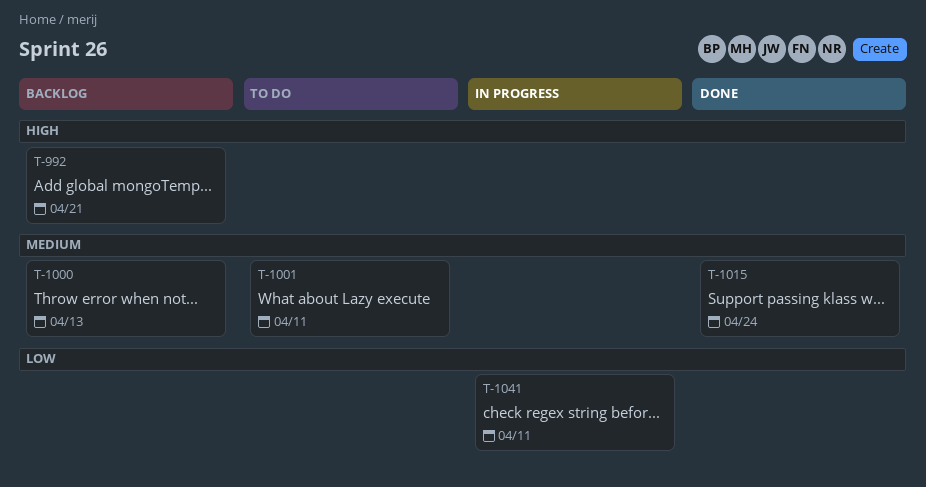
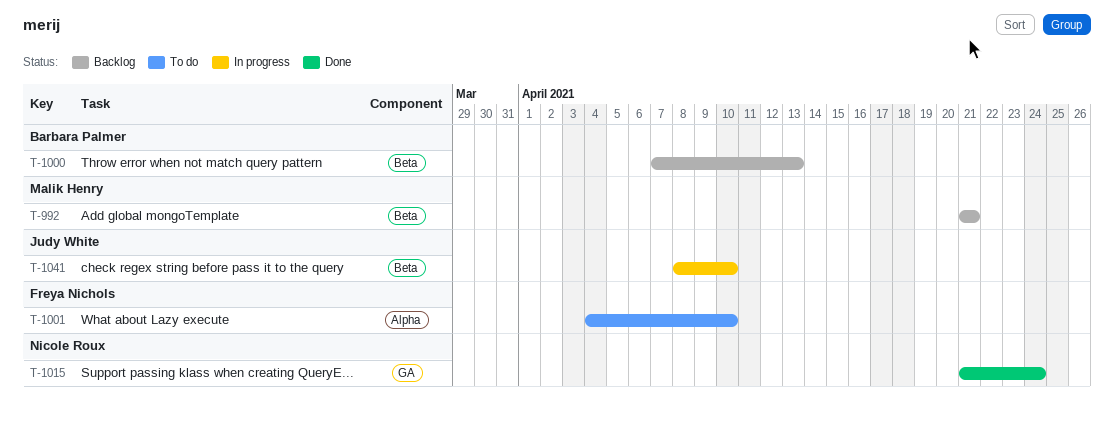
T-1001, due: Apr 11 -> Apr 10
T-1041, due: Apr 11 -> Apr 10

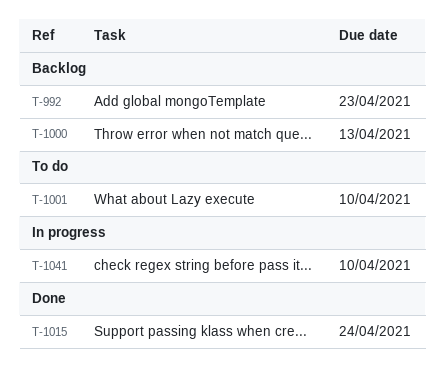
T-992, due: Apr 21 -> Apr 23

